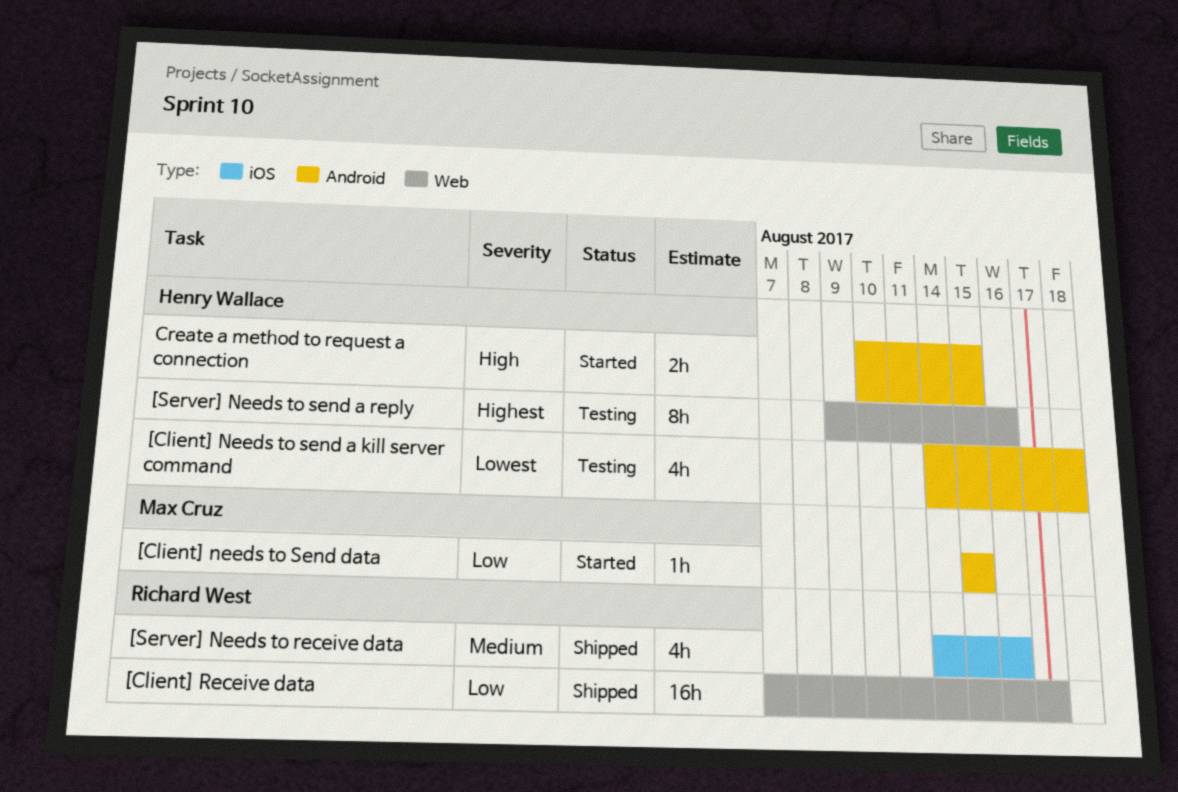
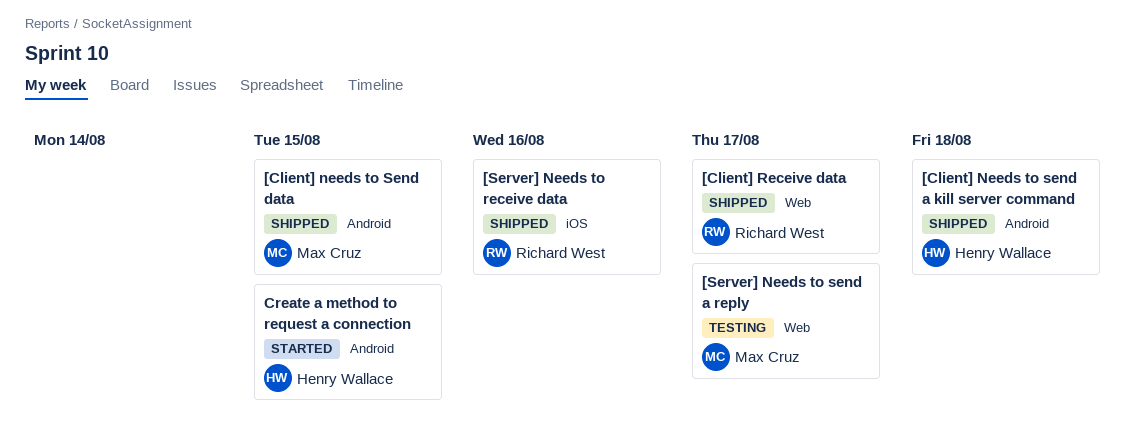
[Client] Needs to send a kill server command, status: Testing -> Shipped
[Client] needs to Send data, status: Started -> Shipped
[Server] Needs to send a reply, owner: Henry Wallace -> Max Cruz
[Server] Needs to send a reply, due: Aug 16 -> Aug 17

